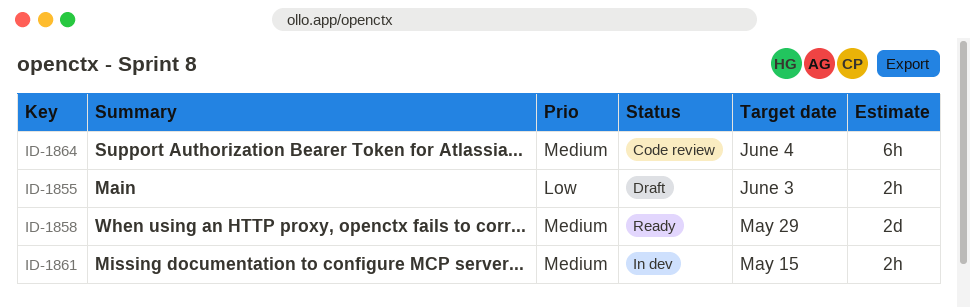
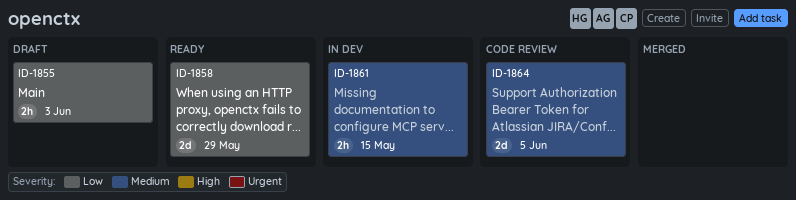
ID-1858, priority: Medium -> Low
ID-1864, estimate: 6h -> 2d
ID-1864, due: Jun 4 -> Jun 5

